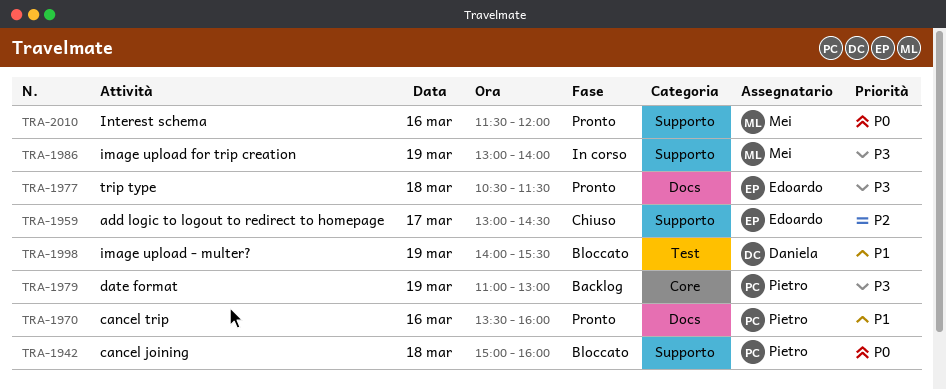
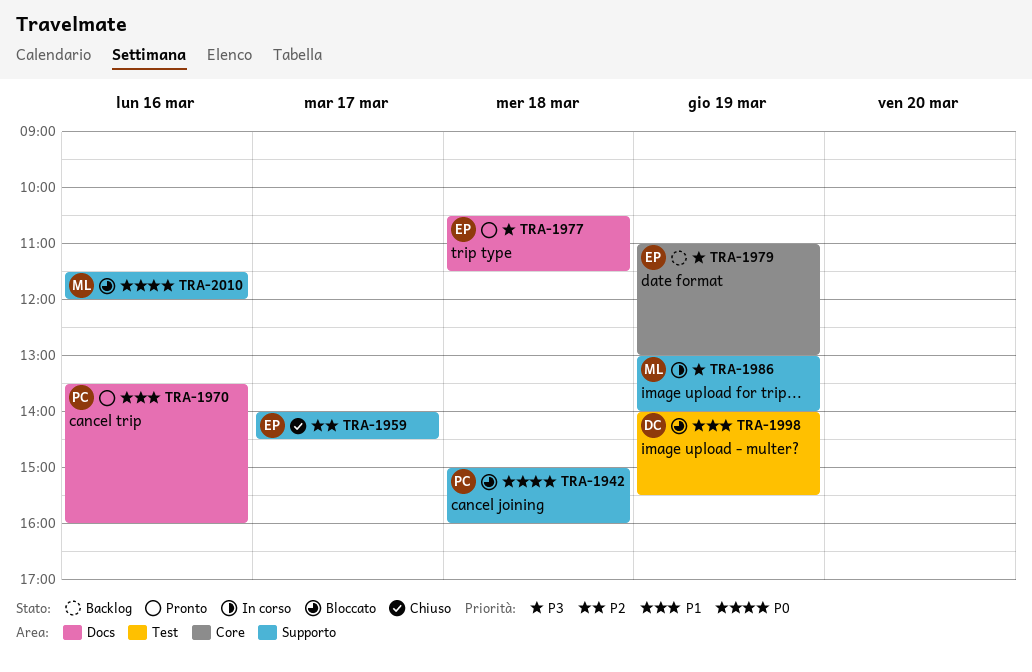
TRA-1959, begins: 13:00 -> 14:00
TRA-1979, owner: Pietro -> Edoardo
TRA-2010, status: Pronto -> Bloccato

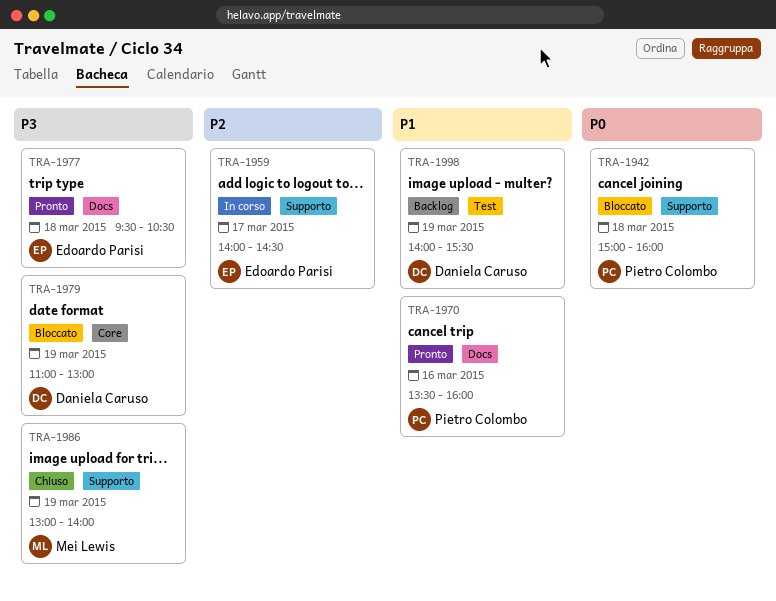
TRA-1959, status: Chiuso -> In corso
TRA-1977, begins: 10:30 -> 09:30
TRA-1977, ends: 11:30 -> 10:30
TRA-1979, status: Backlog -> Bloccato
TRA-1979, owner: Edoardo Parisi -> Daniela Caruso
TRA-1986, status: In corso -> Chiuso
TRA-1998, status: Bloccato -> Backlog
TRA-2010: present -> none

